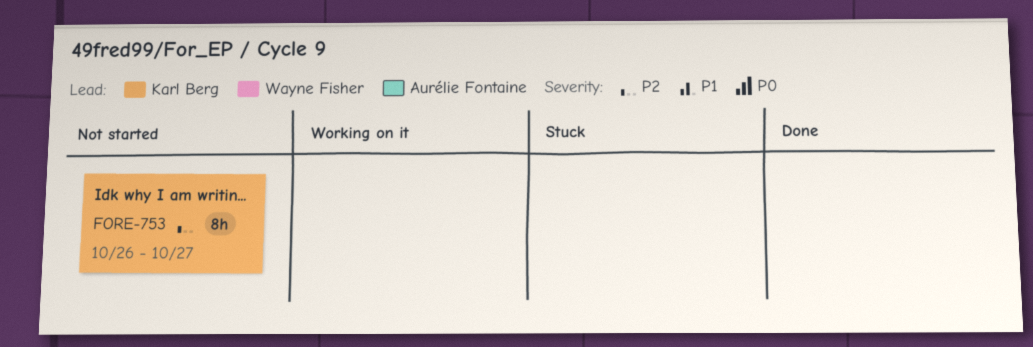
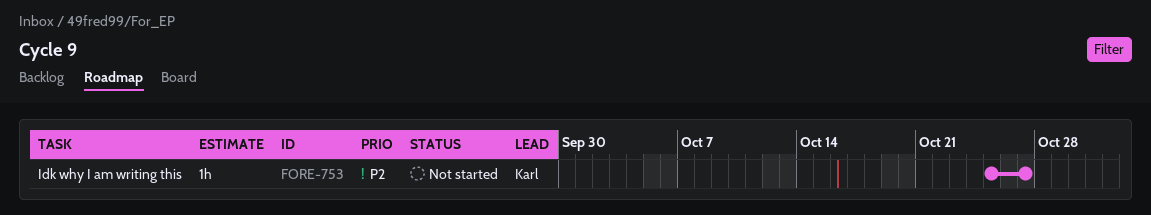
FORE-753, estimate: 8h -> 1h
FORE-753, start: Oct 26 -> Oct 25

